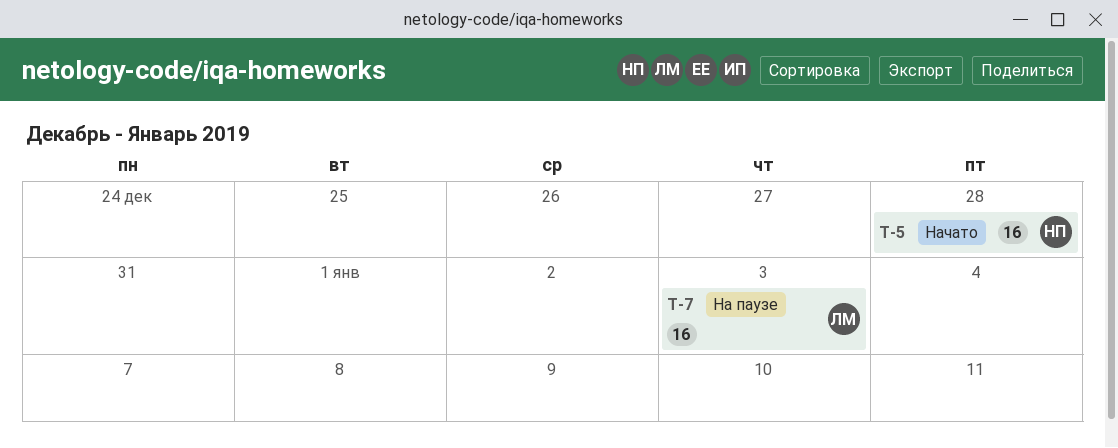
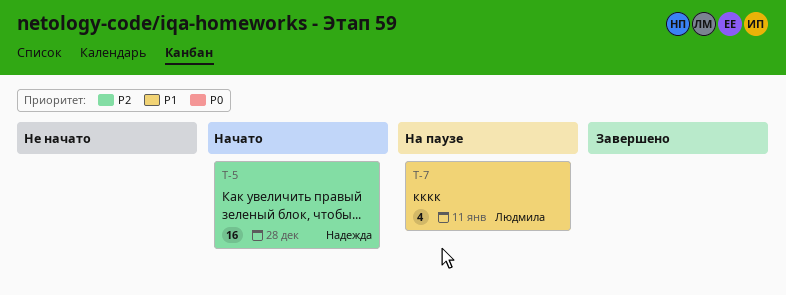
T-7, estimate: 16 -> 4
T-7, due: Jan 3 -> Jan 11

